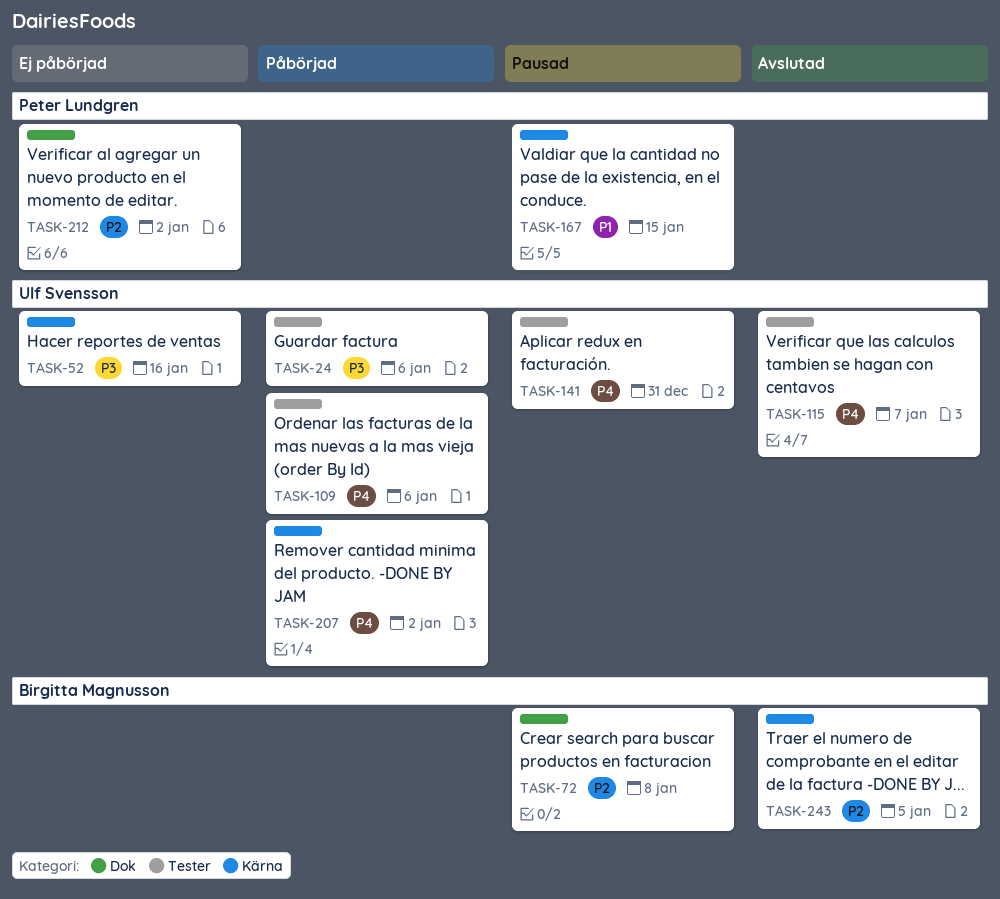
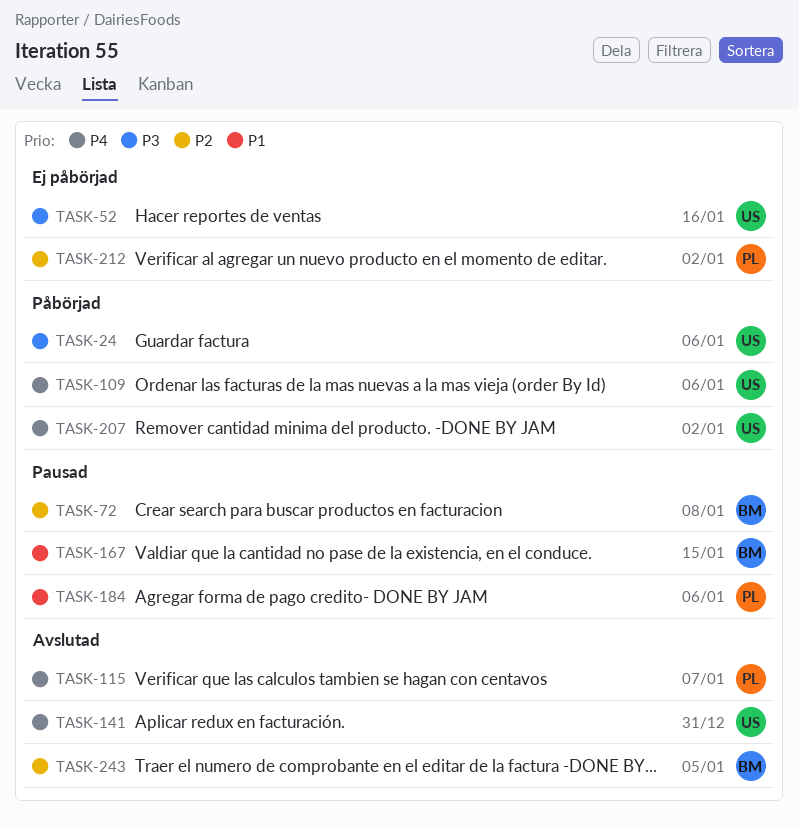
TASK-115, owner: Ulf Svensson -> Peter Lundgren
TASK-141, status: Pausad -> Avslutad
TASK-167, owner: Peter Lundgren -> Birgitta Magnusson
TASK-184: none -> present

